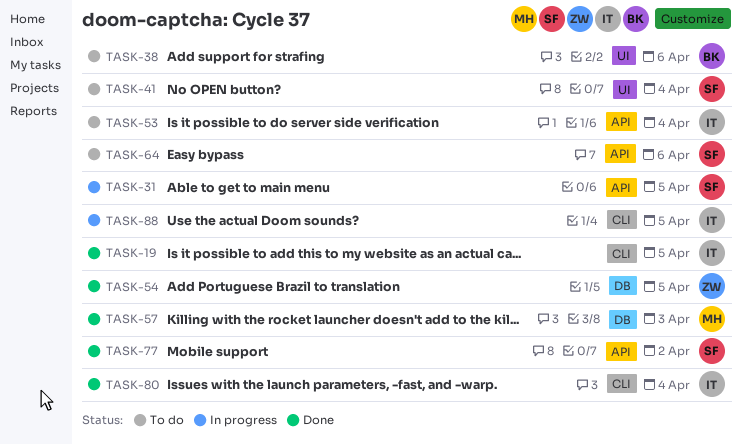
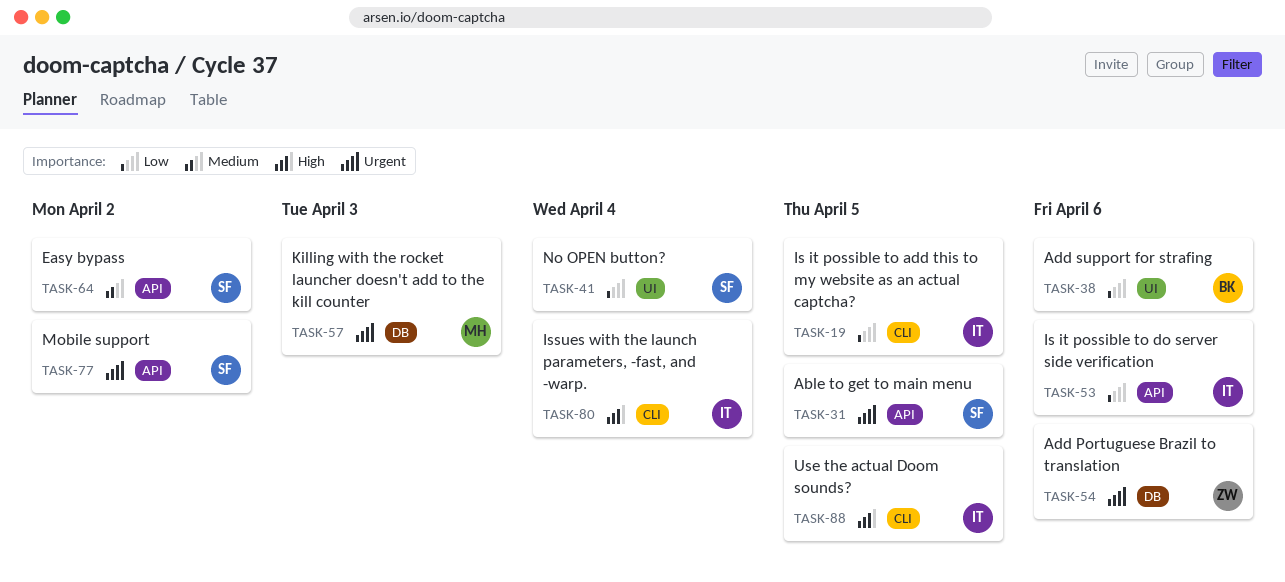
TASK-53, due: Apr 4 -> Apr 6
TASK-54, due: Apr 5 -> Apr 6
TASK-64, due: Apr 6 -> Apr 2

